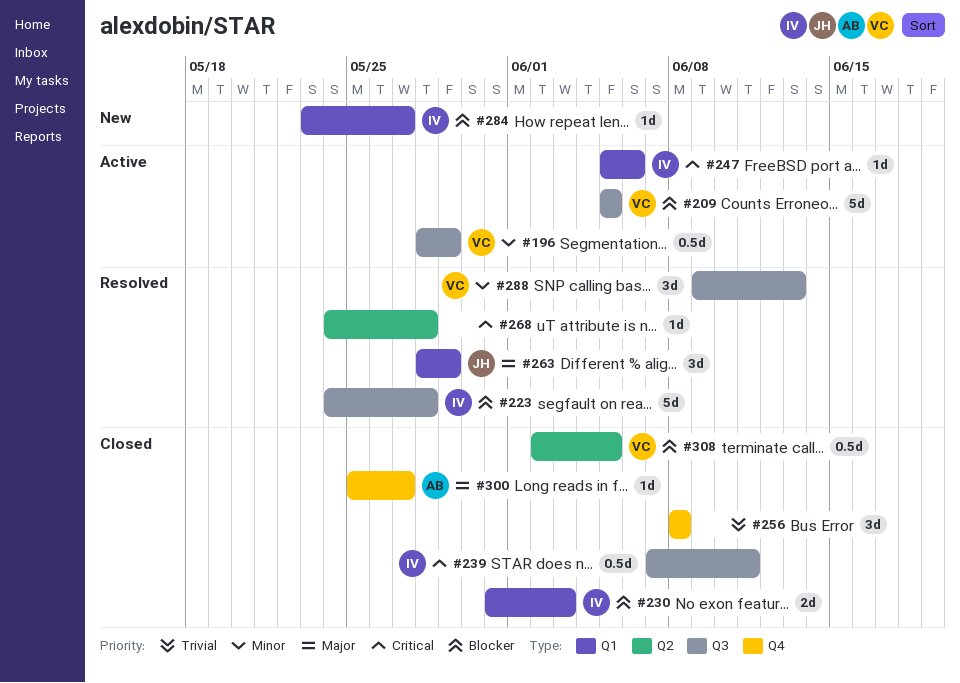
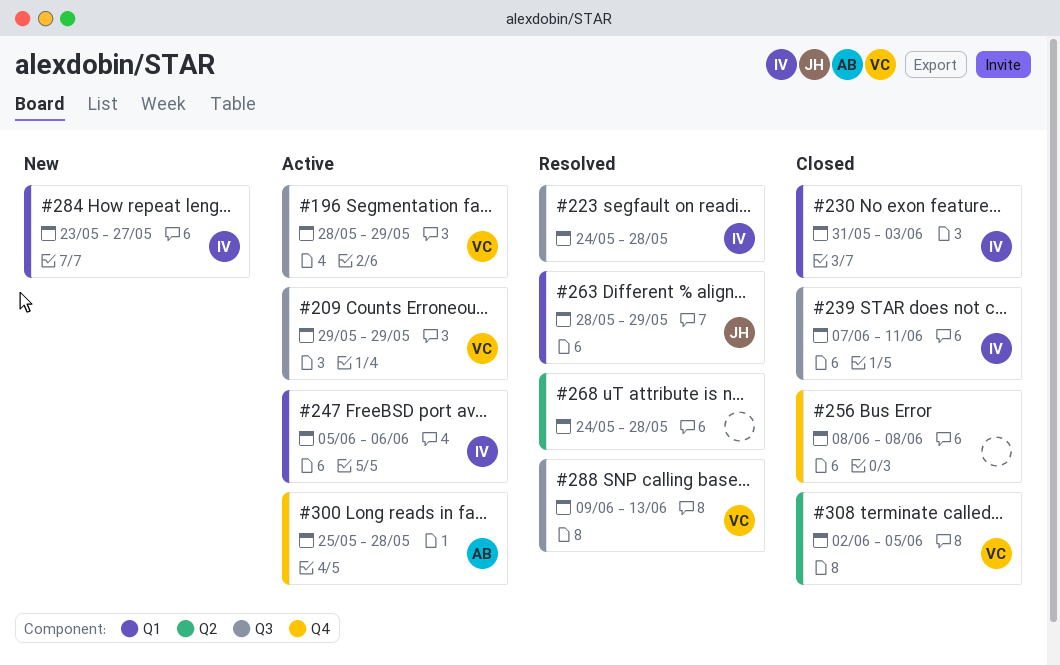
#209, start: Jun 5 -> May 29
#209, due: Jun 5 -> May 29
#300, status: Closed -> Active
#300, due: May 27 -> May 28

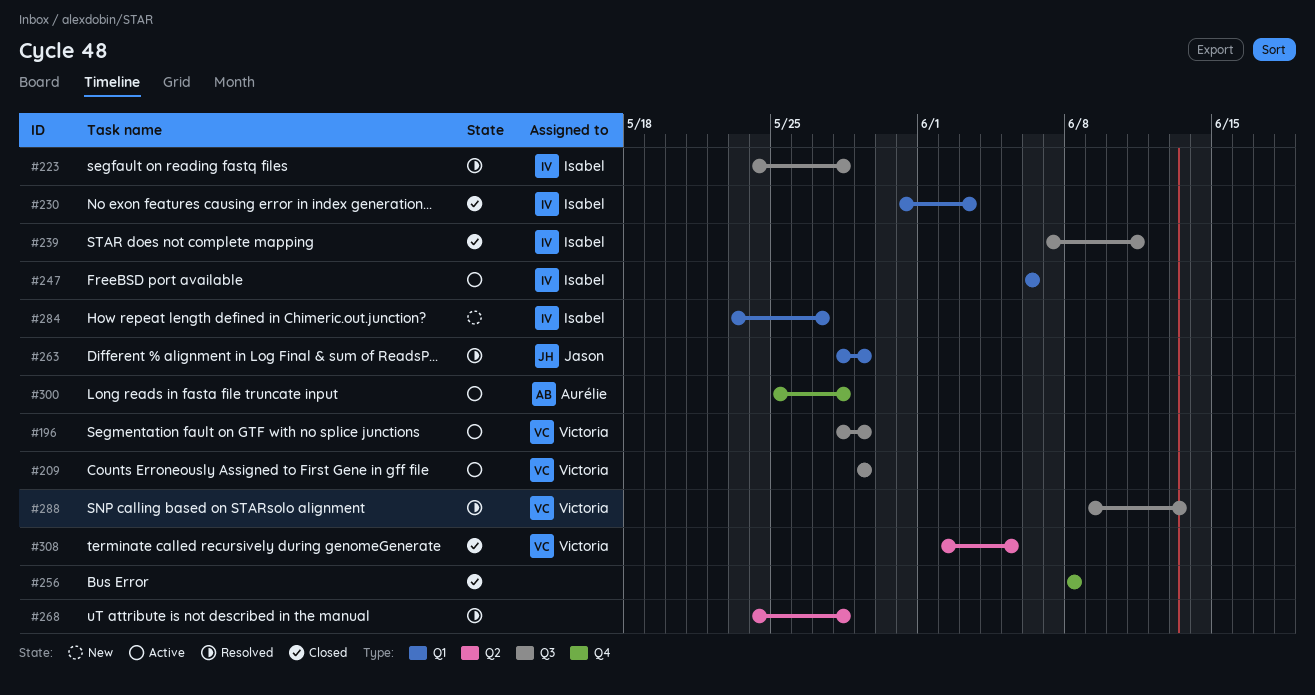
#247, start: Jun 5 -> Jun 6

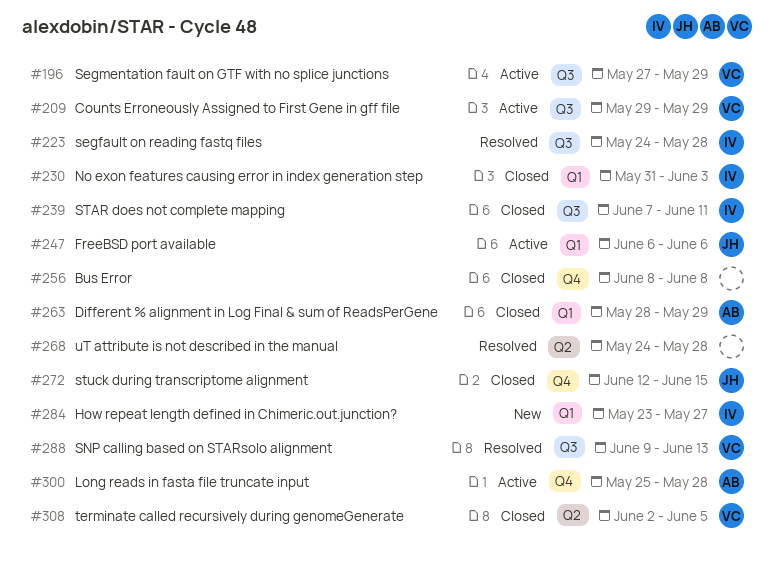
#196, start: May 28 -> May 27
#247, owner: Isabel -> Jason
#263, status: Resolved -> Closed
#263, owner: Jason -> Aurélie
#272: none -> present

